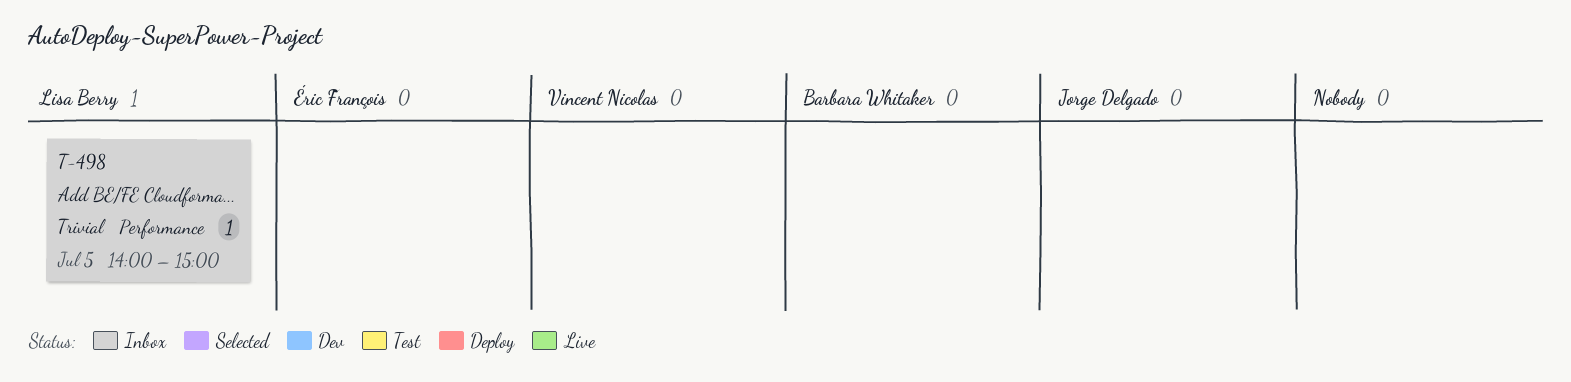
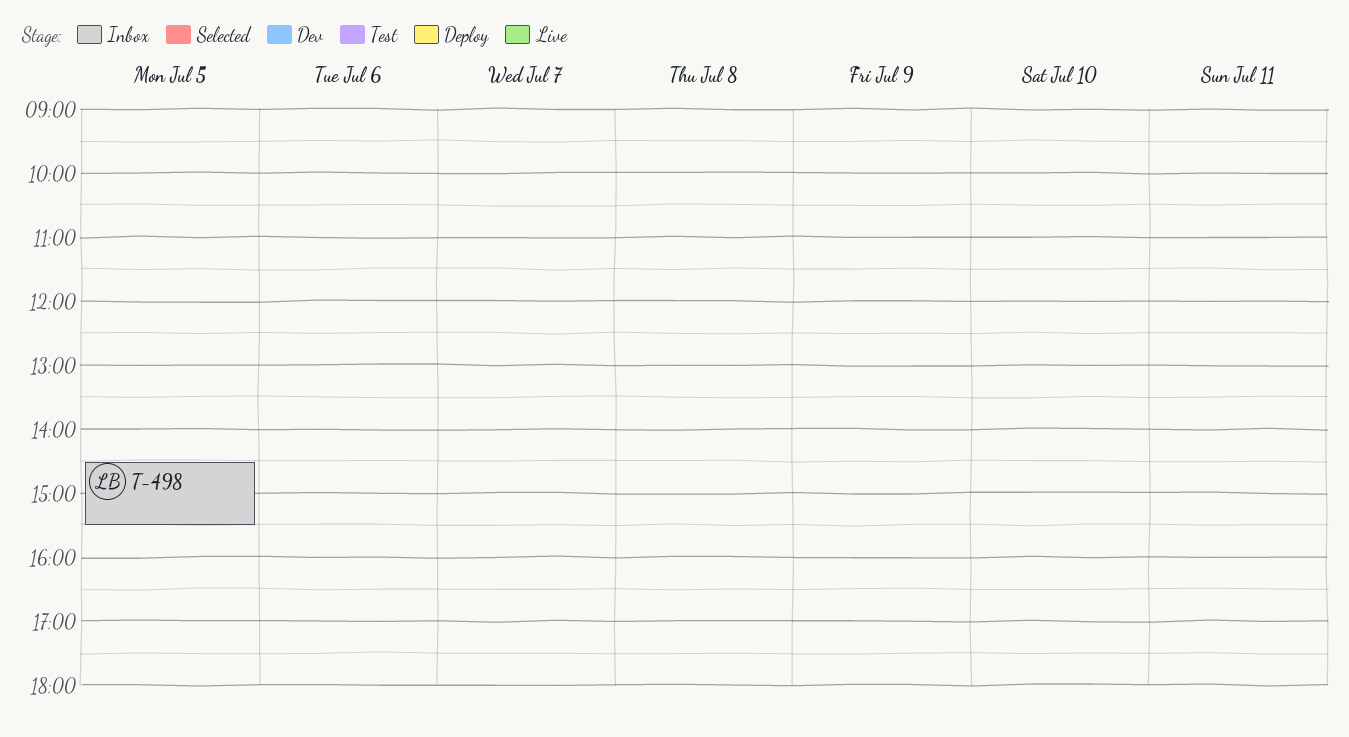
T-498, begins: 14:00 -> 14:30
T-498, ends: 15:00 -> 15:30

